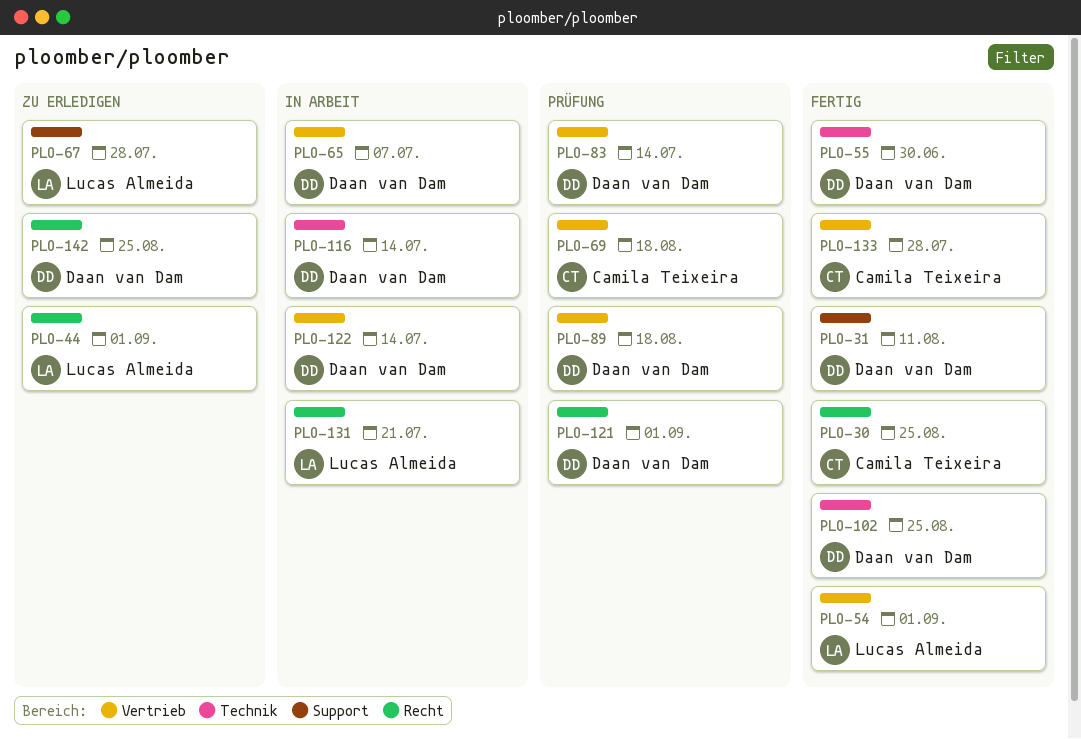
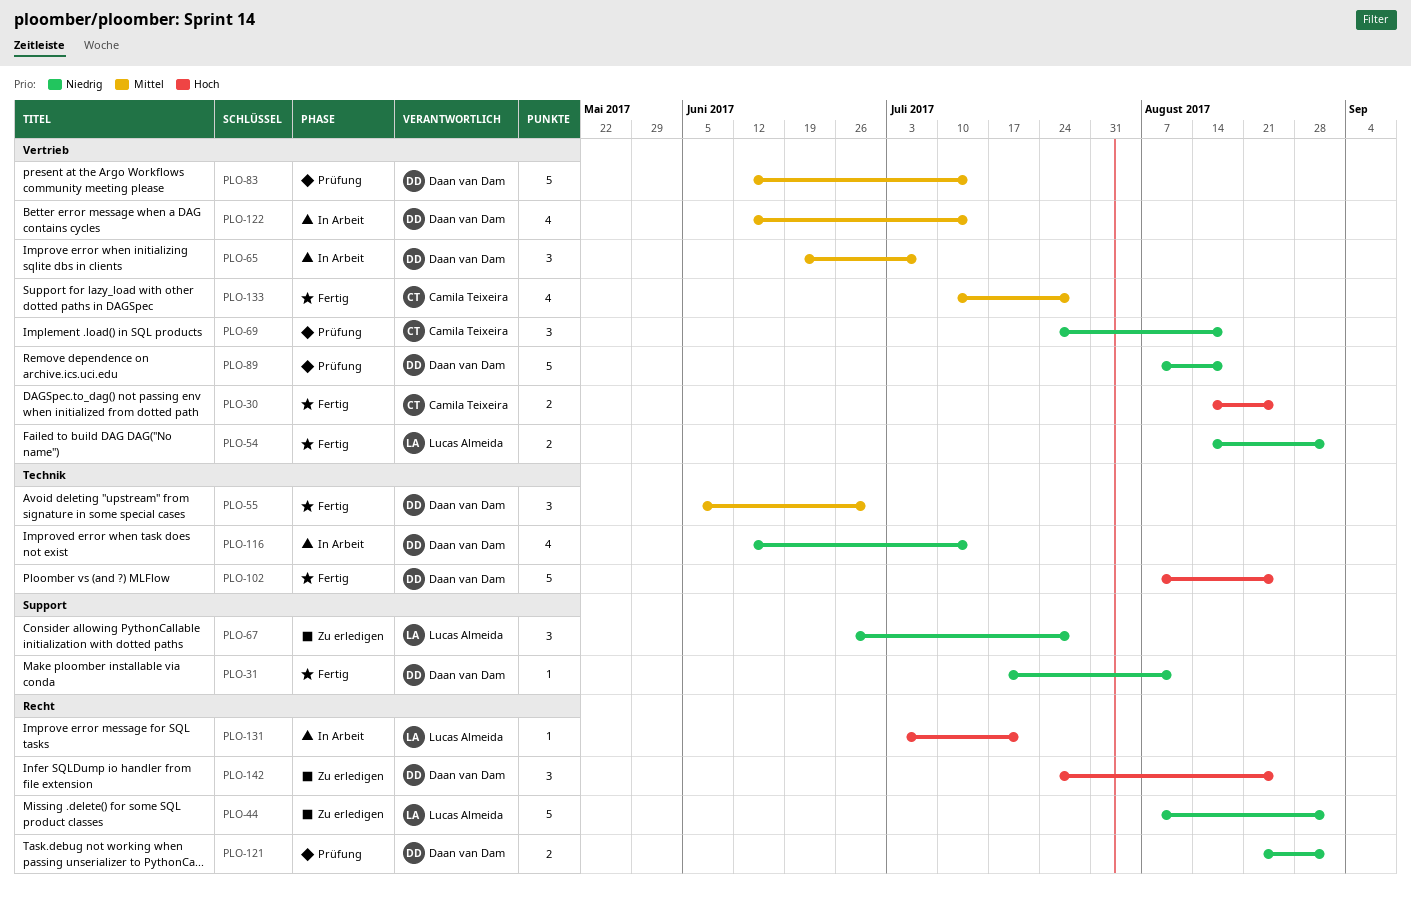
PLO-30, label: Recht -> Vertrieb

